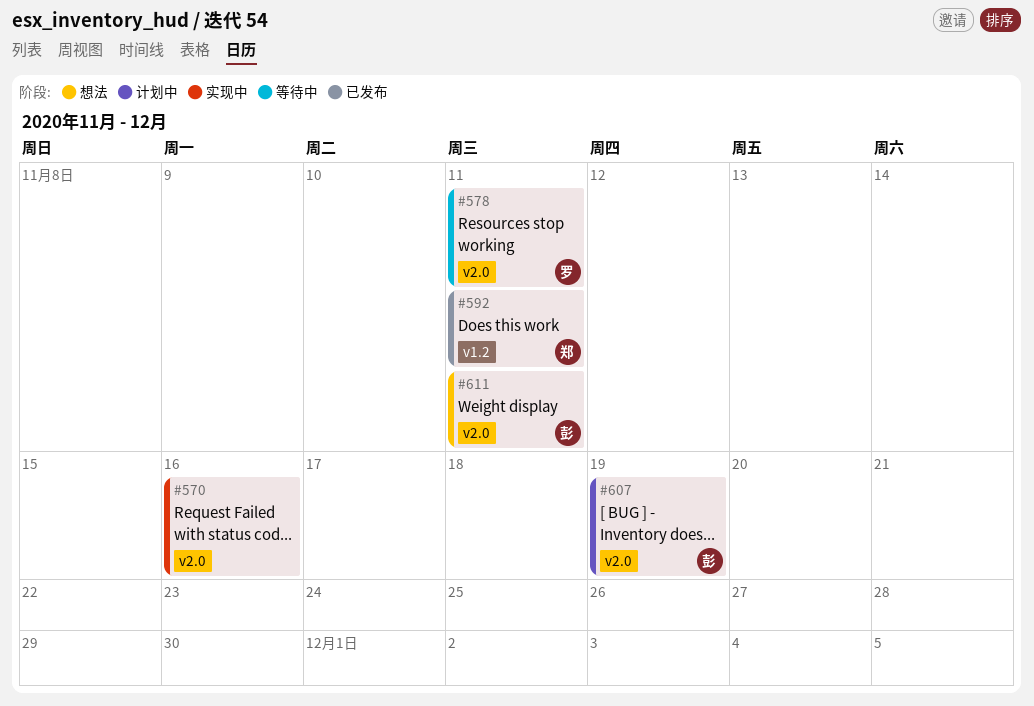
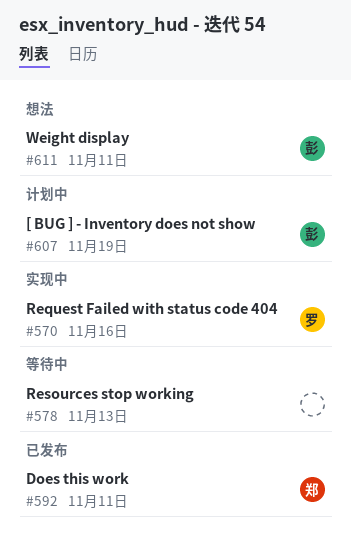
#570, owner: none -> 罗
#578, owner: 罗 -> none
#578, due: Nov 11 -> Nov 13

